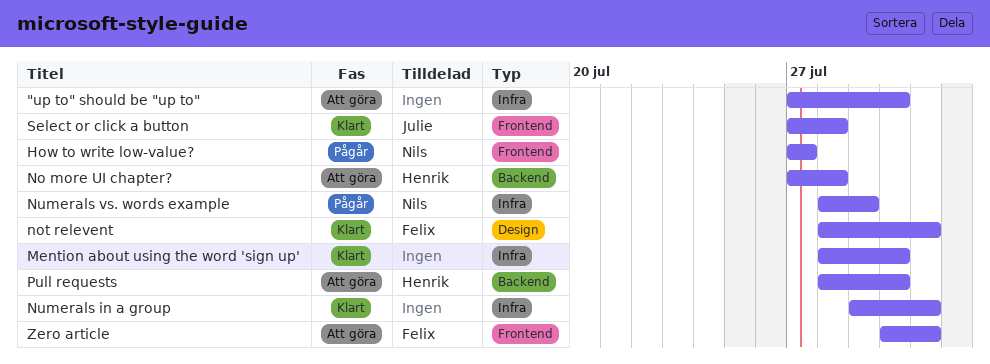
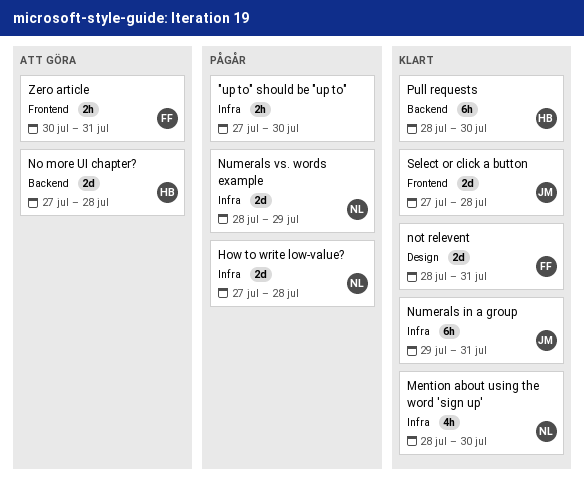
"up to" should be "up to", status: Att göra -> Pågår
How to write low-value?, label: Frontend -> Infra
How to write low-value?, due: Jul 27 -> Jul 28
Mention about using the word 'sign up', owner: none -> Nils
Numerals in a group, owner: none -> Julie
Pull requests, status: Att göra -> Klart

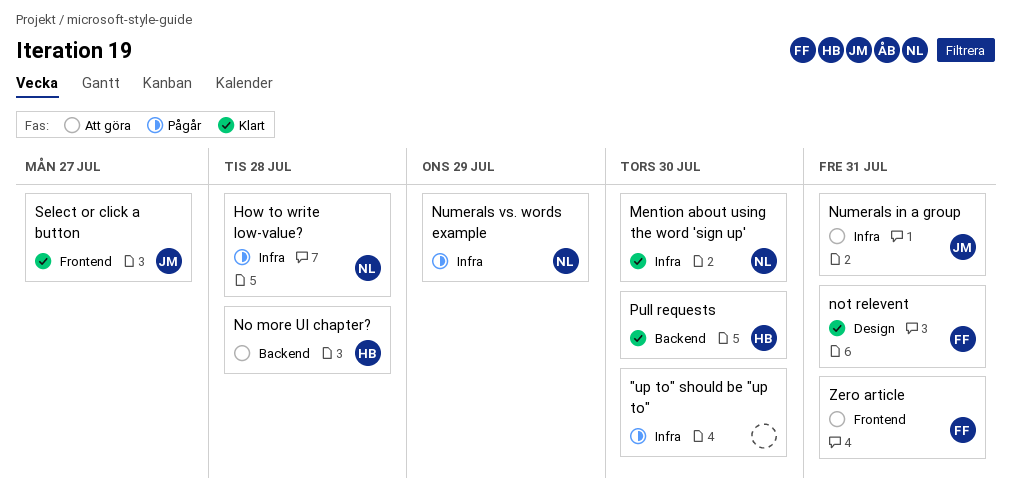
Numerals in a group, status: Klart -> Att göra
Select or click a button, due: Jul 28 -> Jul 27

